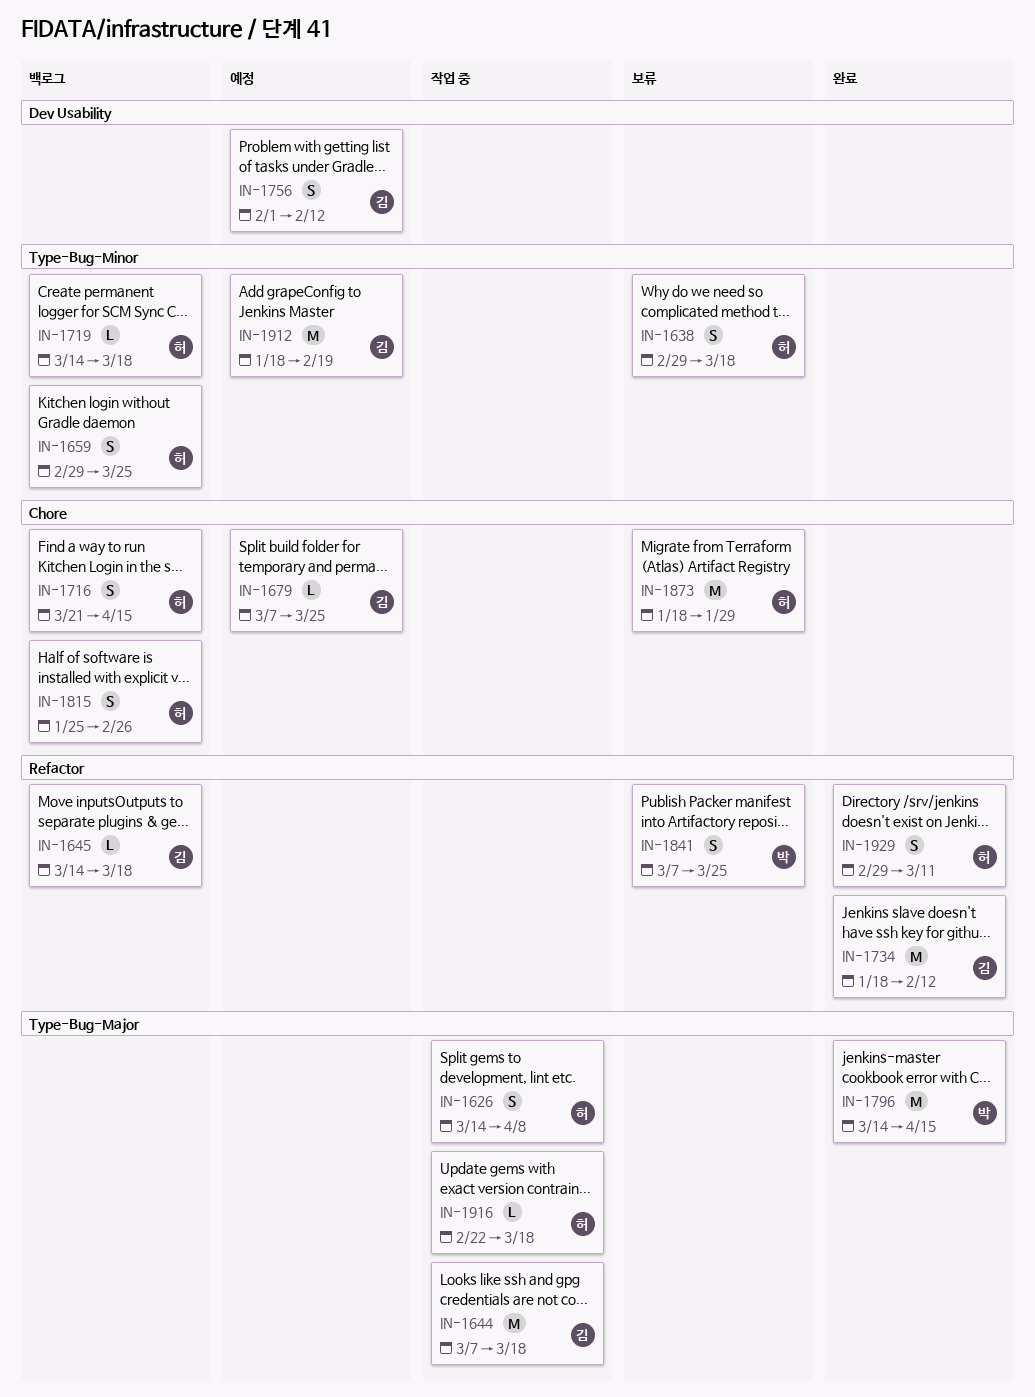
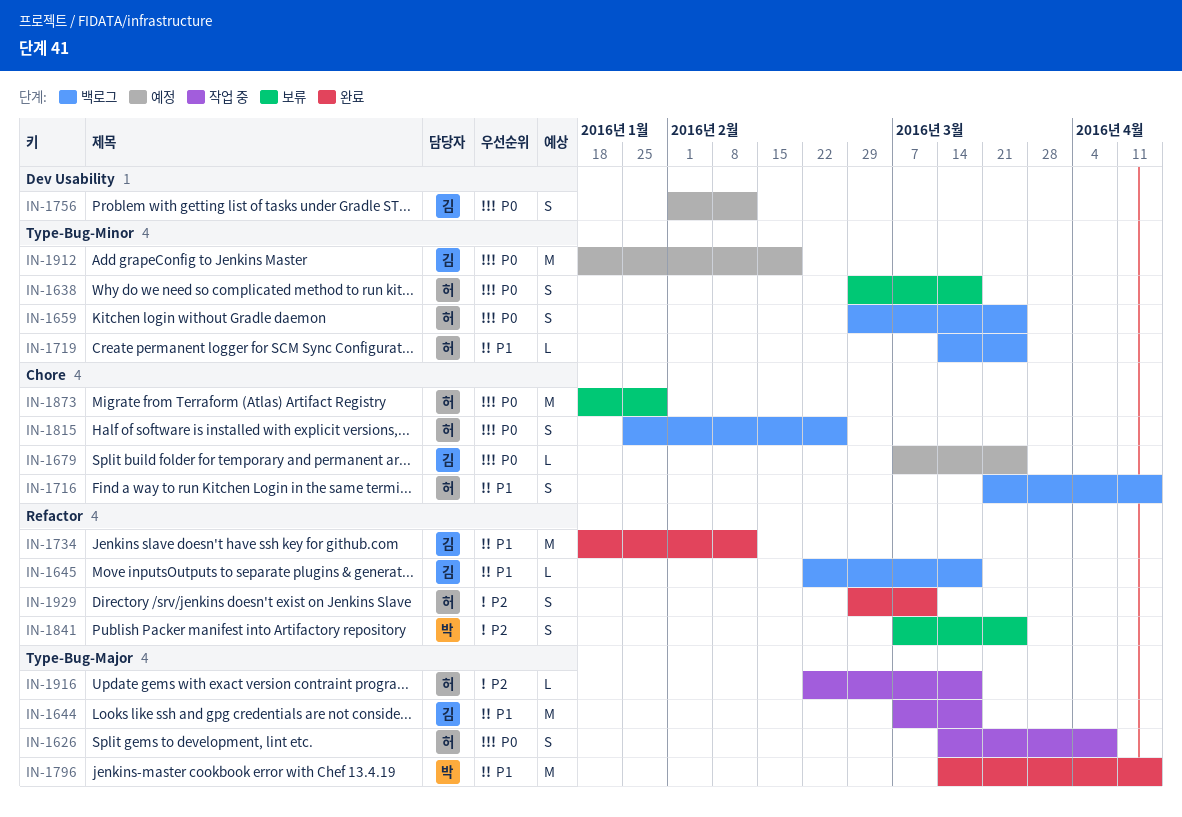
IN-1645, start: Mar 14 -> Feb 22
IN-1719, due: Mar 18 -> Mar 25

